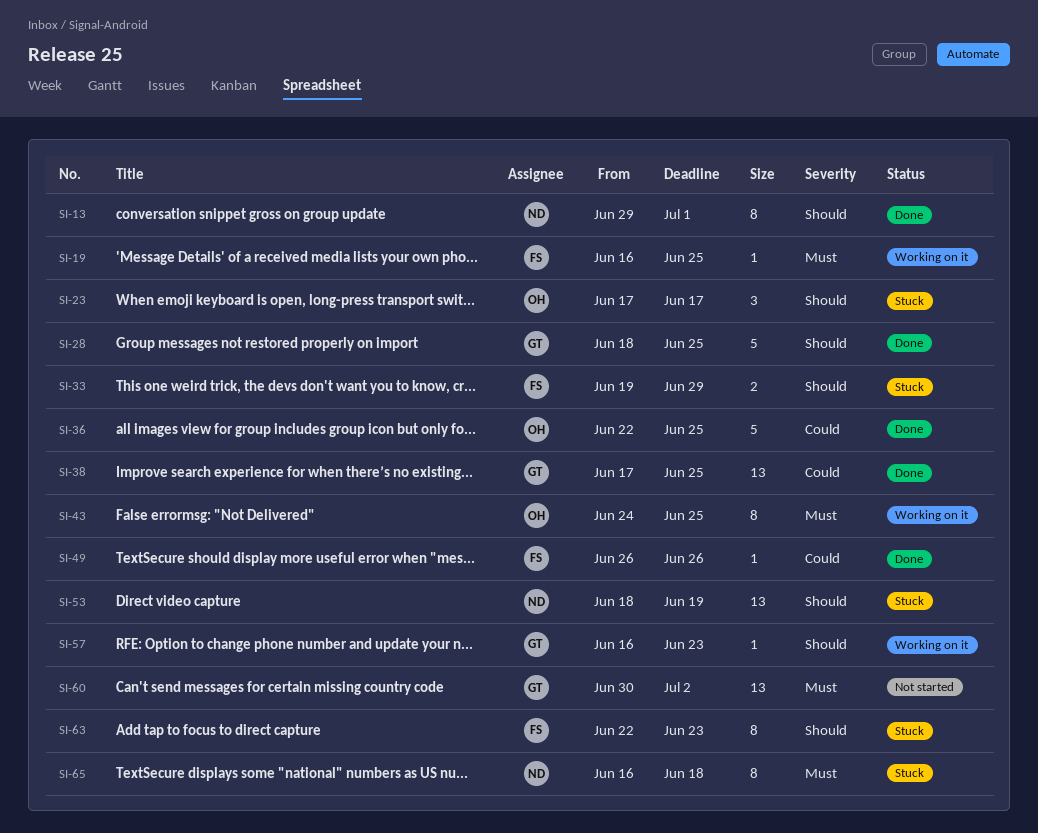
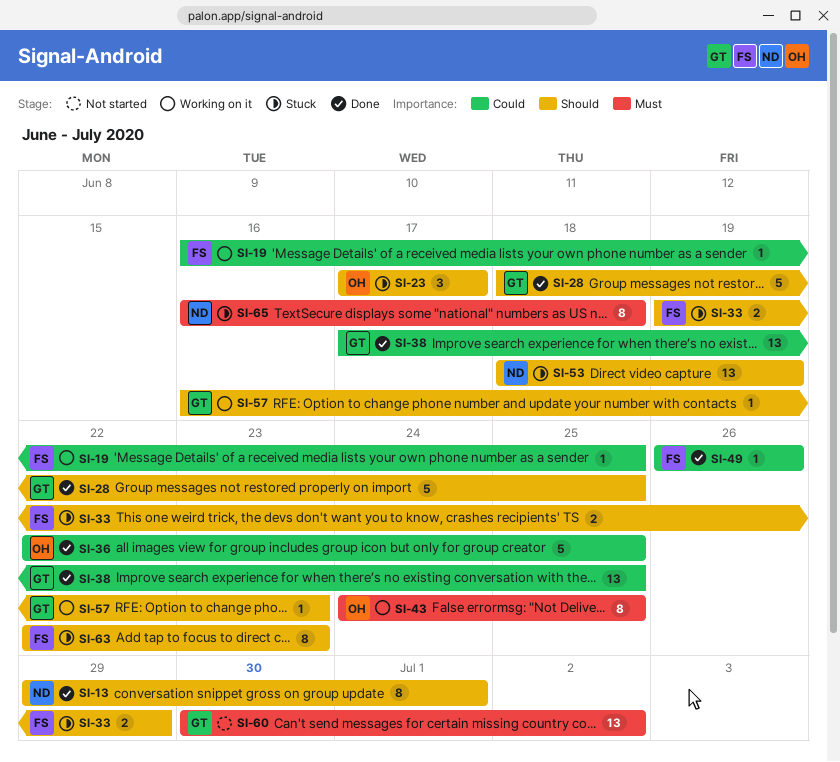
SI-19, priority: Must -> Could

